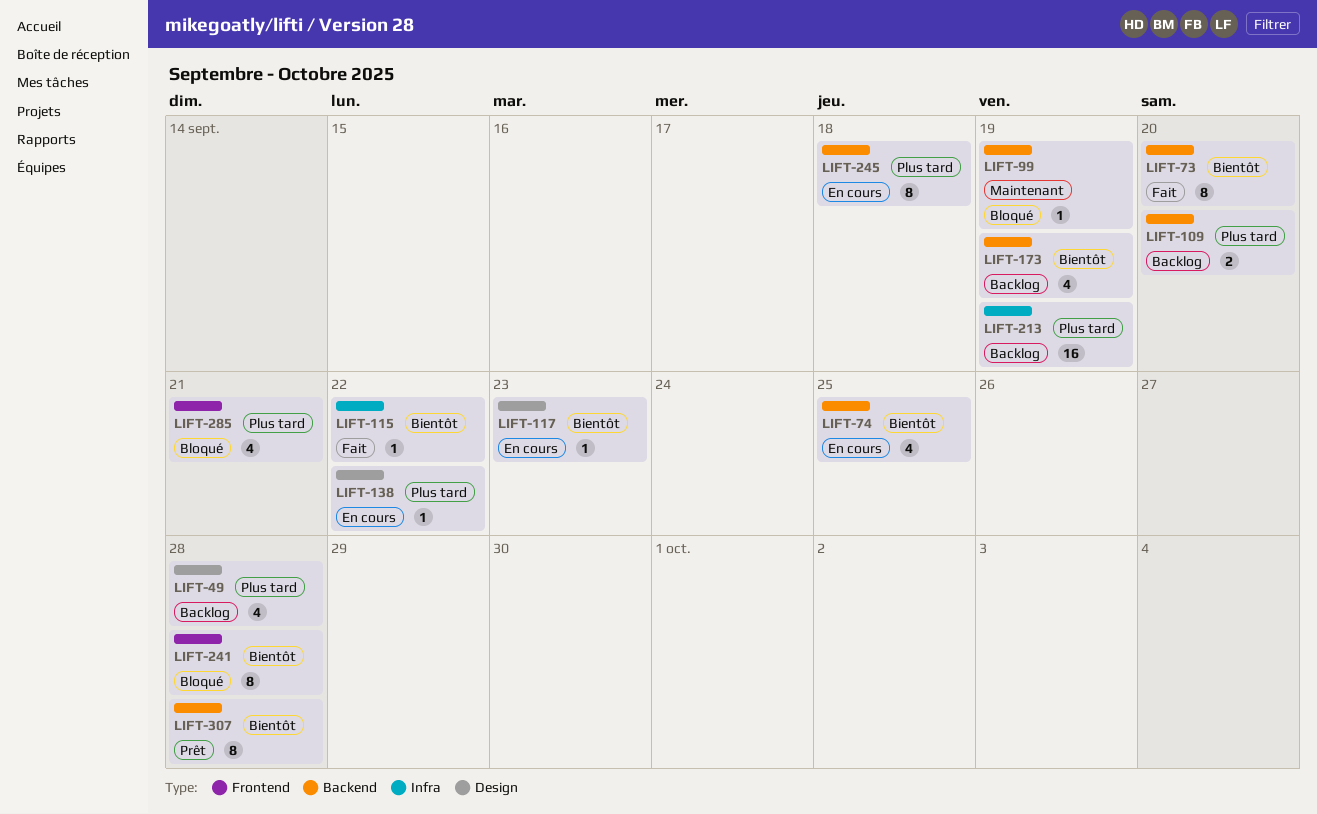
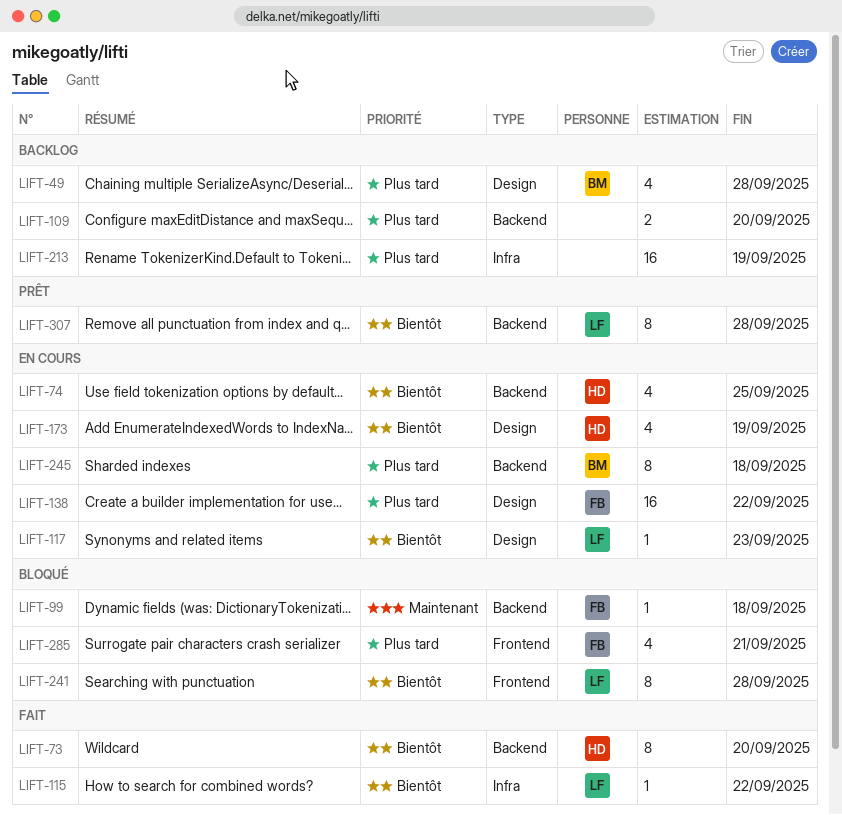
LIFT-99, due: Sep 19 -> Sep 18
LIFT-138, estimate: 1 -> 16
LIFT-173, status: Backlog -> En cours
LIFT-173, label: Backend -> Design

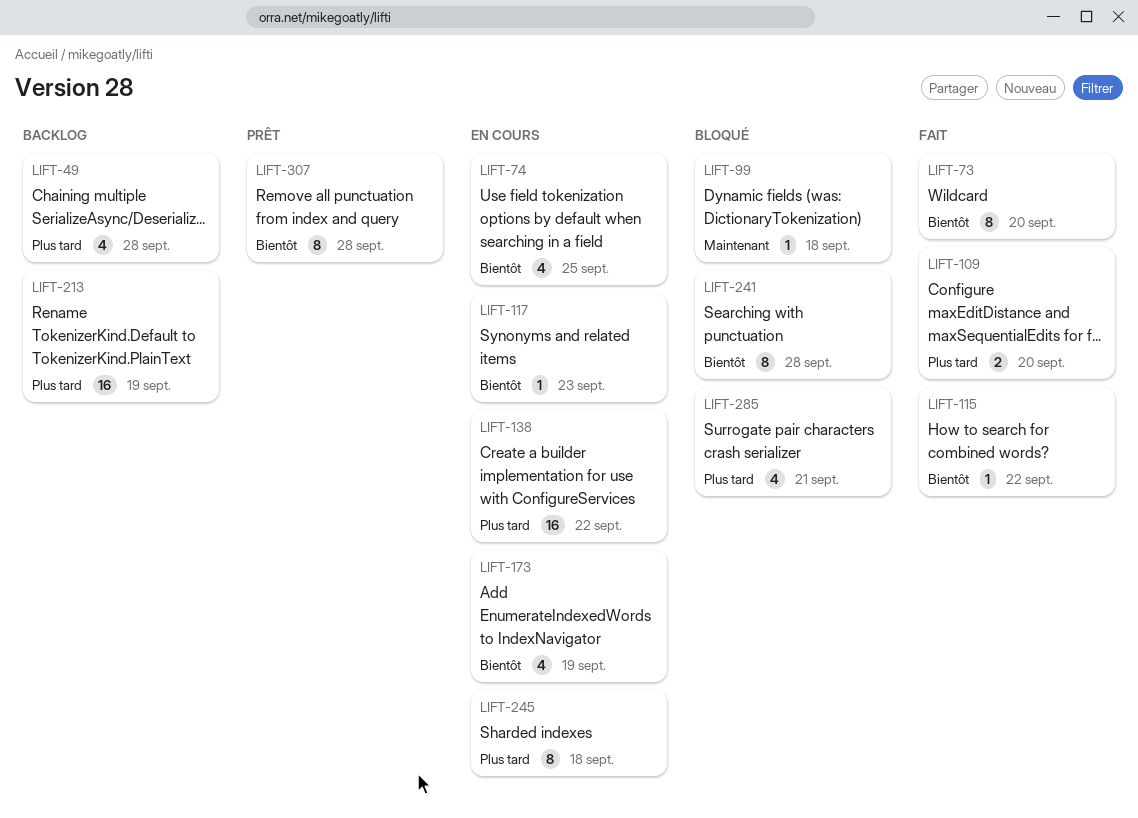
LIFT-109, status: Backlog -> Fait

